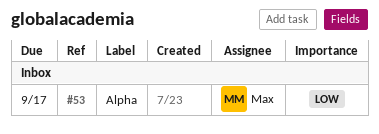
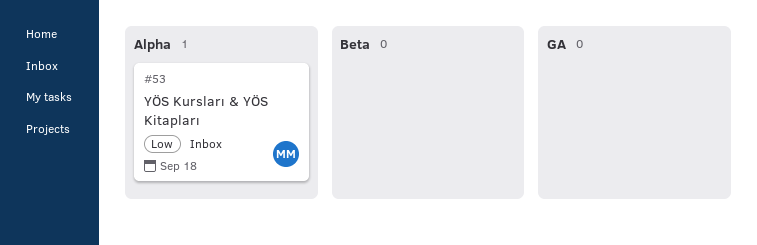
#53, due: Sep 17 -> Sep 18

